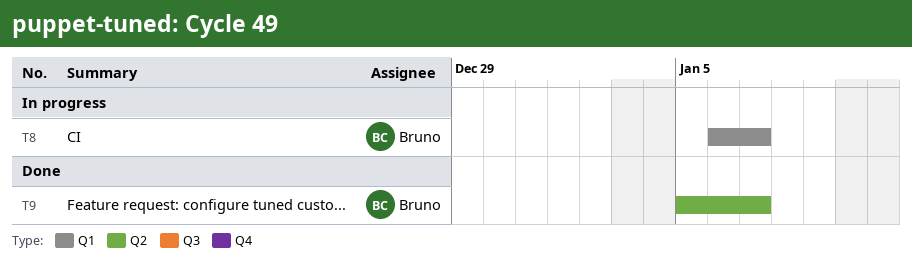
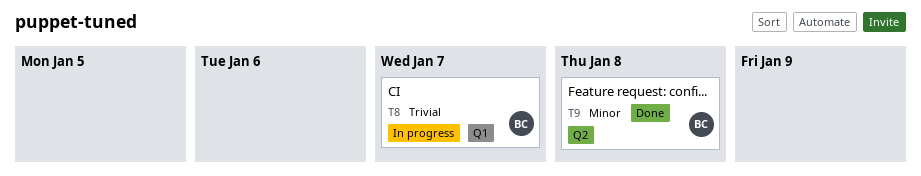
T9, due: Jan 7 -> Jan 8

